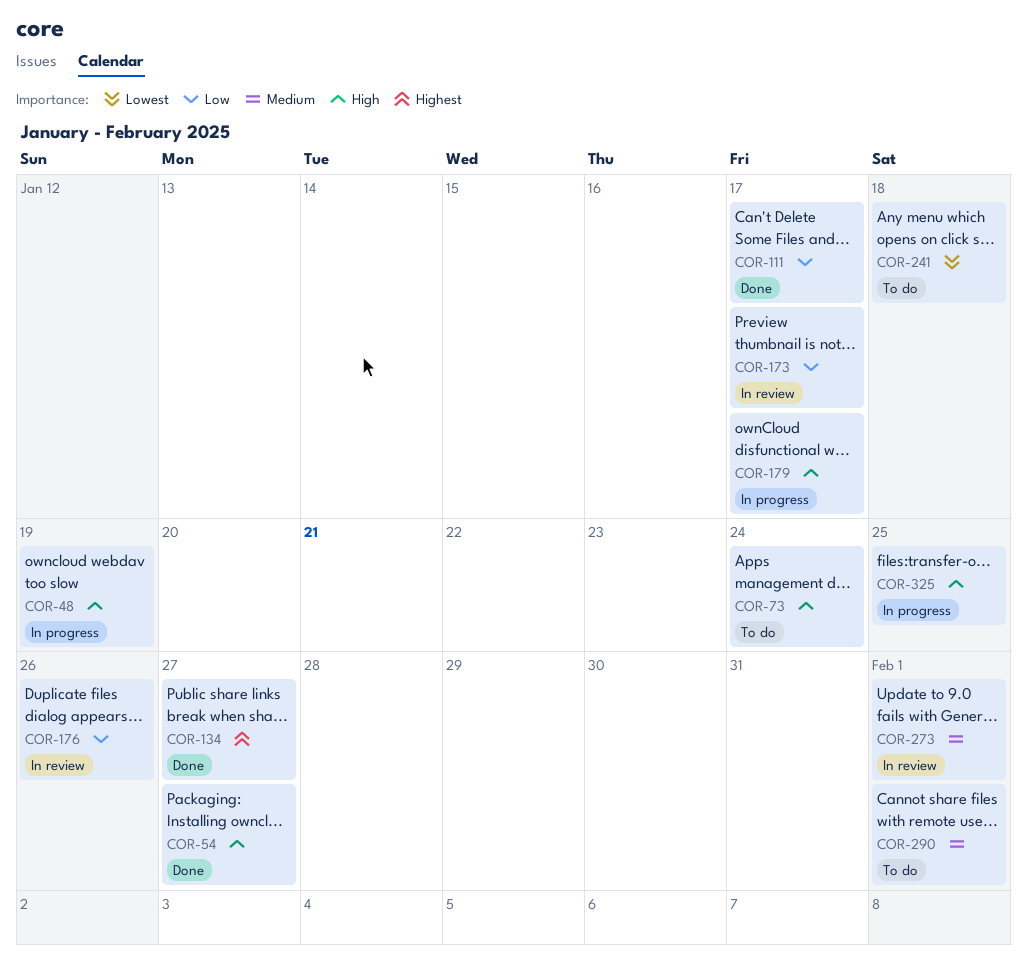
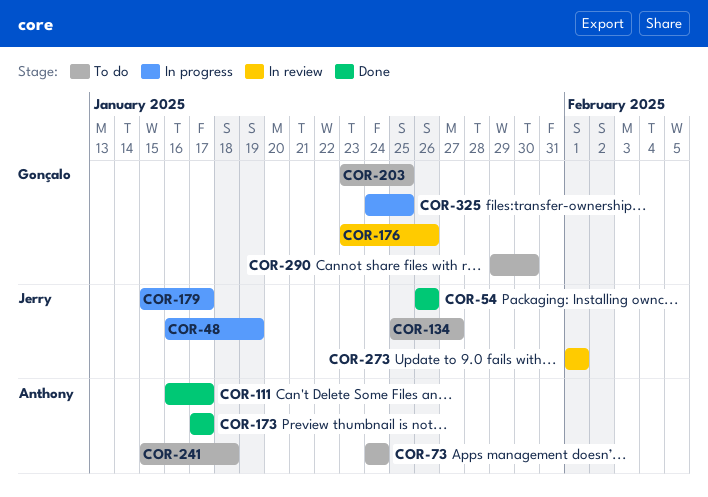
COR-54, due: Jan 27 -> Jan 26
COR-134, status: Done -> To do
COR-173, status: In review -> Done
COR-203: none -> present
COR-290, due: Feb 1 -> Jan 30

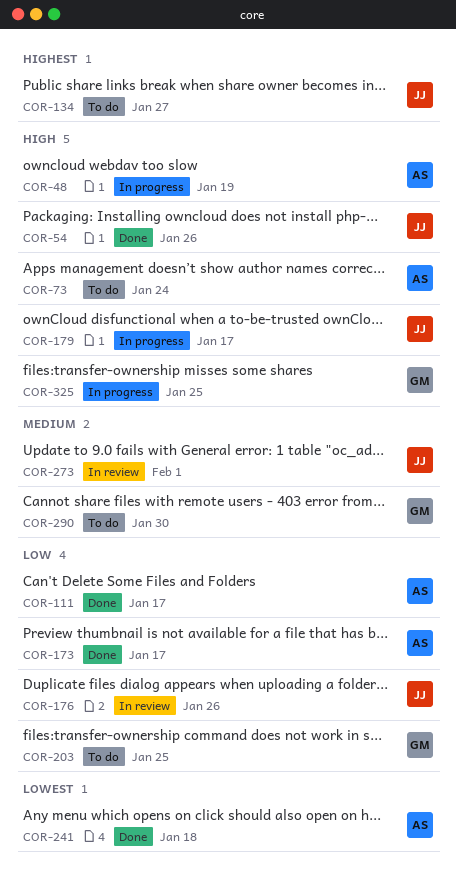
COR-48, owner: Jerry -> Anthony
COR-176, owner: Gonçalo -> Jerry
COR-241, status: To do -> Done

